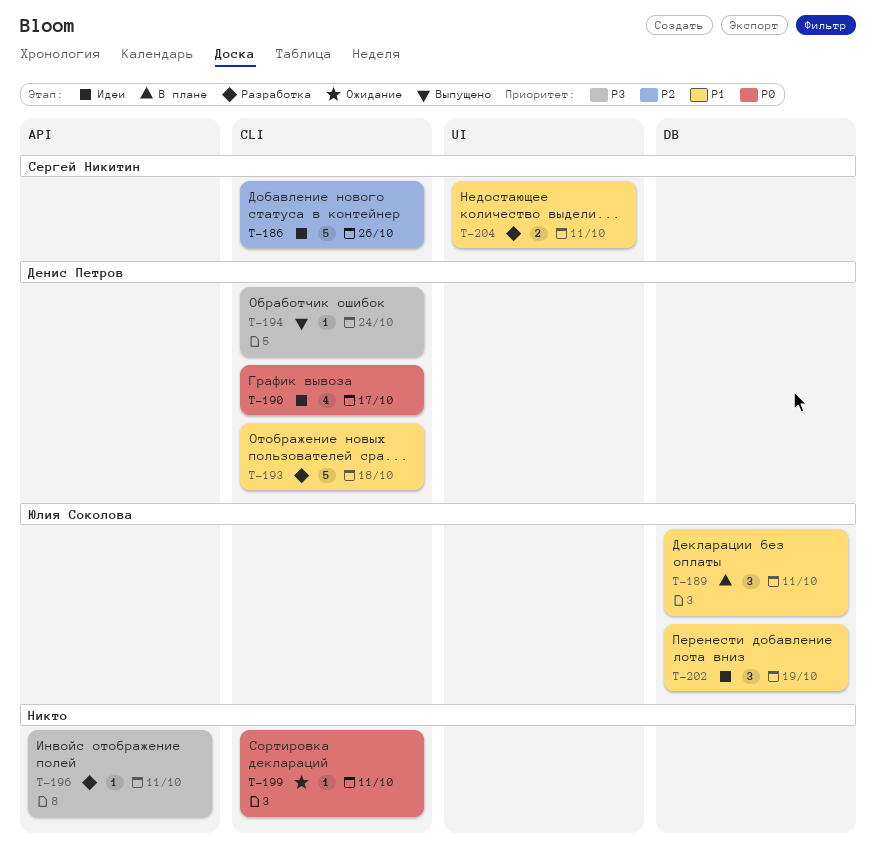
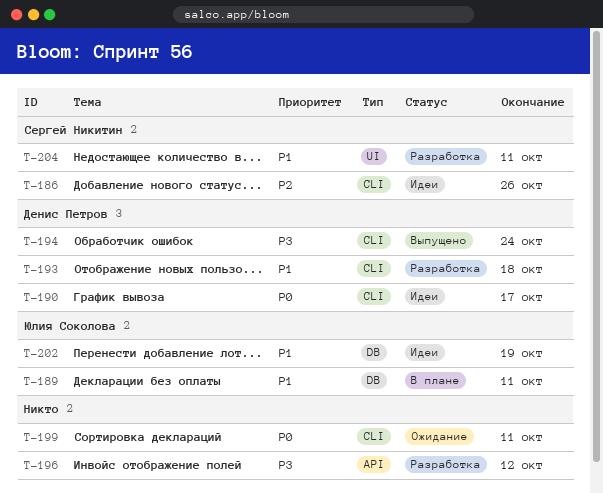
T-196, due: Oct 11 -> Oct 12

